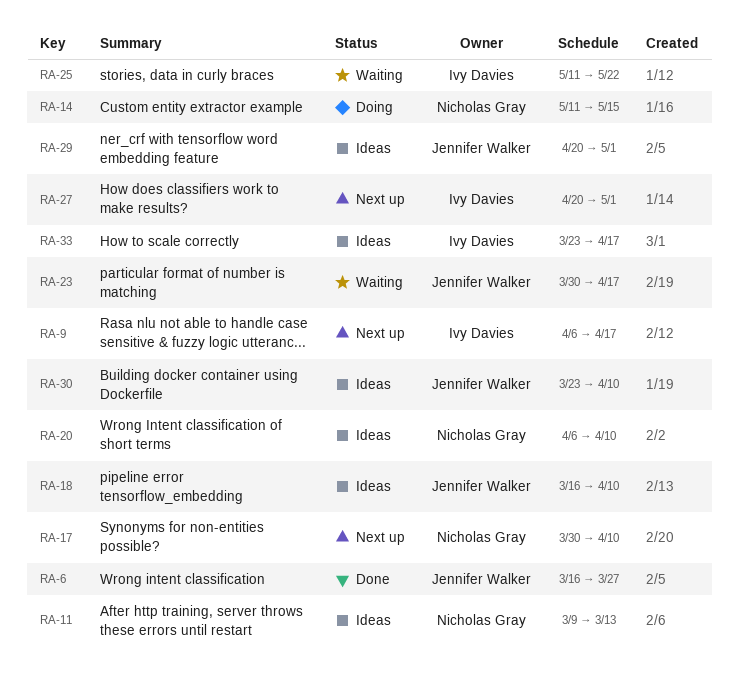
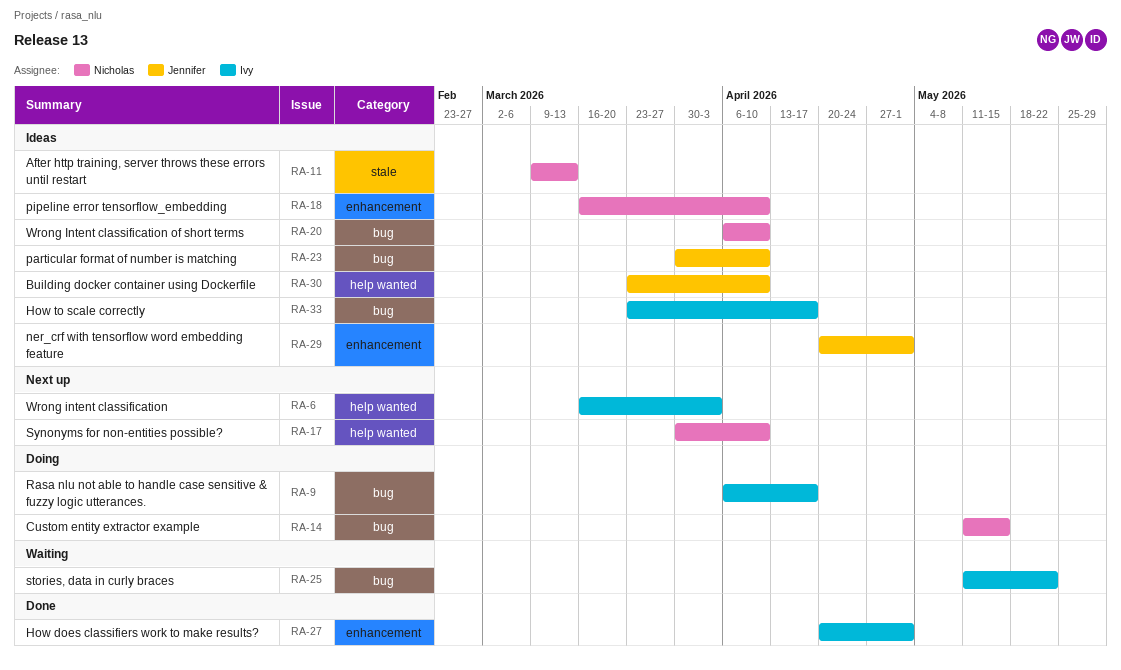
RA-6, status: Done -> Next up
RA-6, owner: Jennifer Walker -> Ivy Davies
RA-6, due: Mar 27 -> Apr 3
RA-9, status: Next up -> Doing
RA-18, owner: Jennifer Walker -> Nicholas Gray
RA-23, status: Waiting -> Ideas
RA-23, due: Apr 17 -> Apr 10
RA-27, status: Next up -> Done

